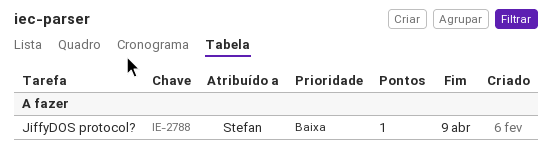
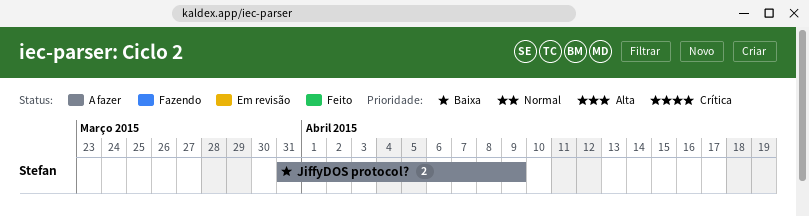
JiffyDOS protocol?, estimate: 1 -> 2

